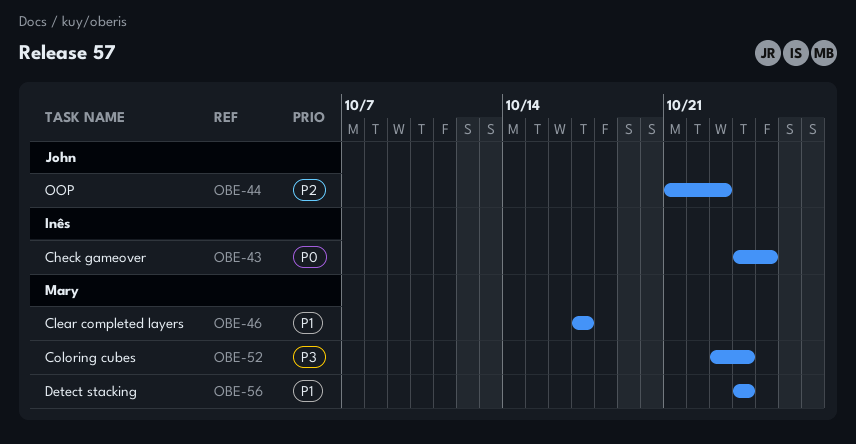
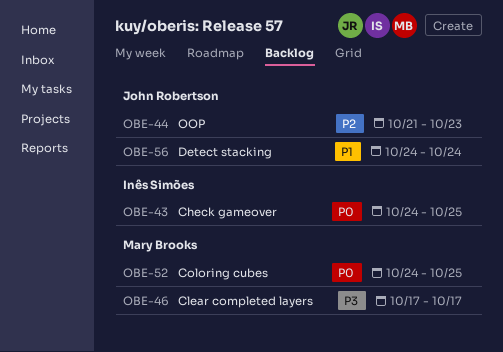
OBE-46, priority: P1 -> P3
OBE-52, priority: P3 -> P0
OBE-52, start: Oct 23 -> Oct 24
OBE-52, due: Oct 24 -> Oct 25
OBE-56, owner: Mary Brooks -> John Robertson

